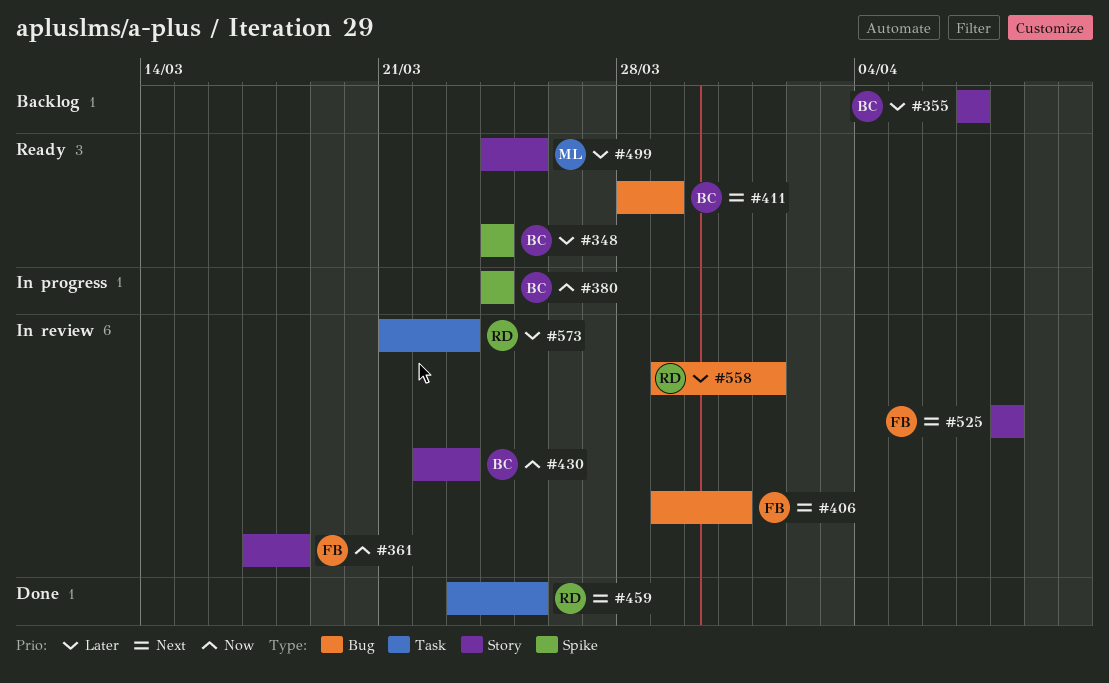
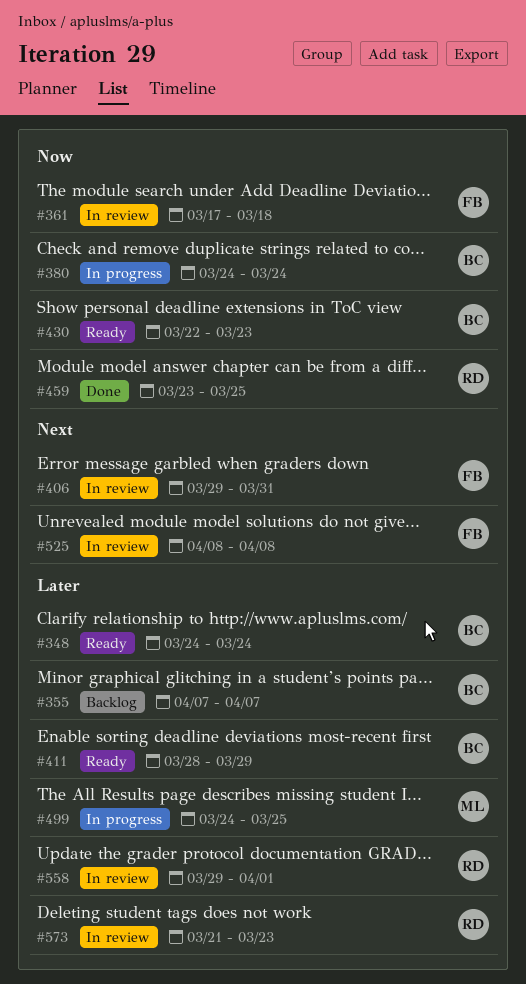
#411, priority: Next -> Later
#430, status: In review -> Ready
#459, priority: Next -> Now
#499, status: Ready -> In progress

